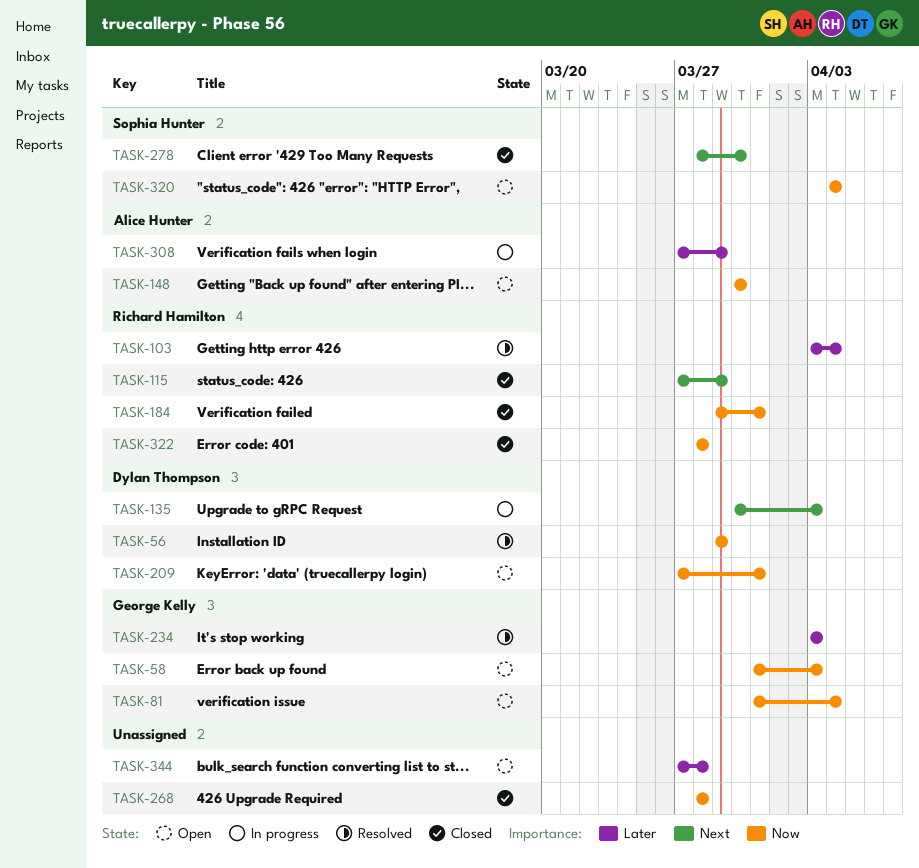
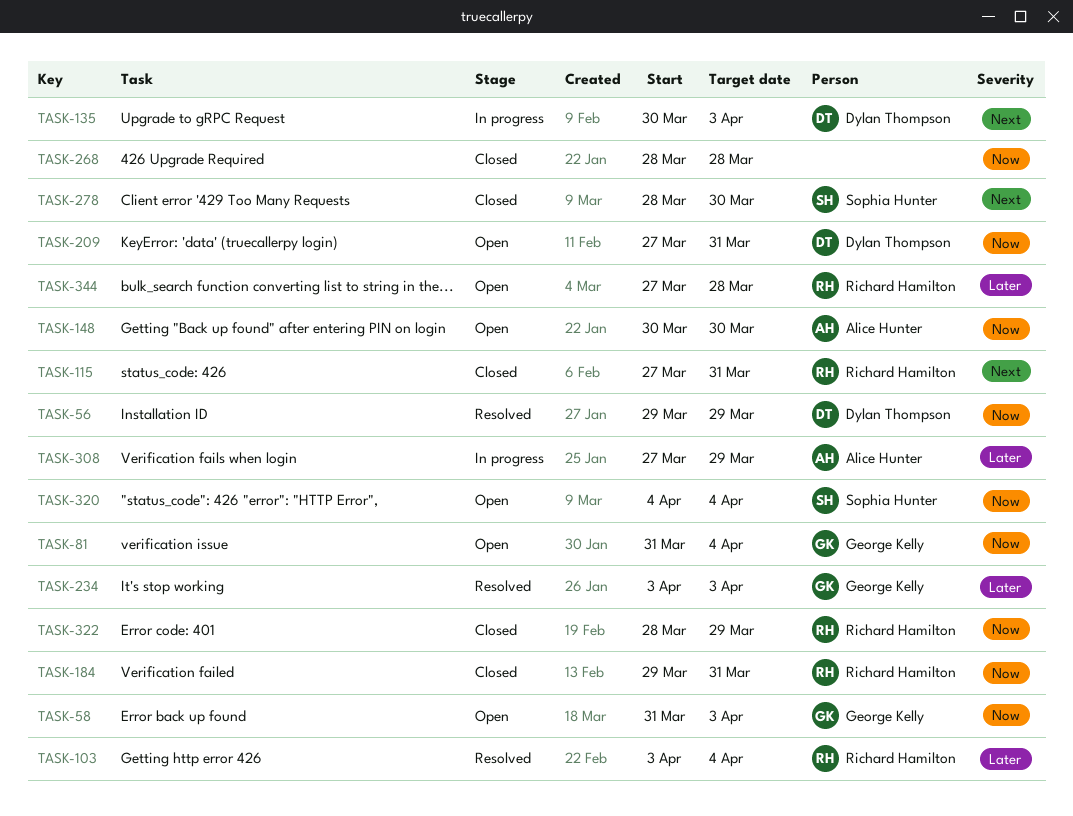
TASK-115, due: Mar 29 -> Mar 31
TASK-322, due: Mar 28 -> Mar 29
TASK-344, owner: none -> Richard Hamilton

